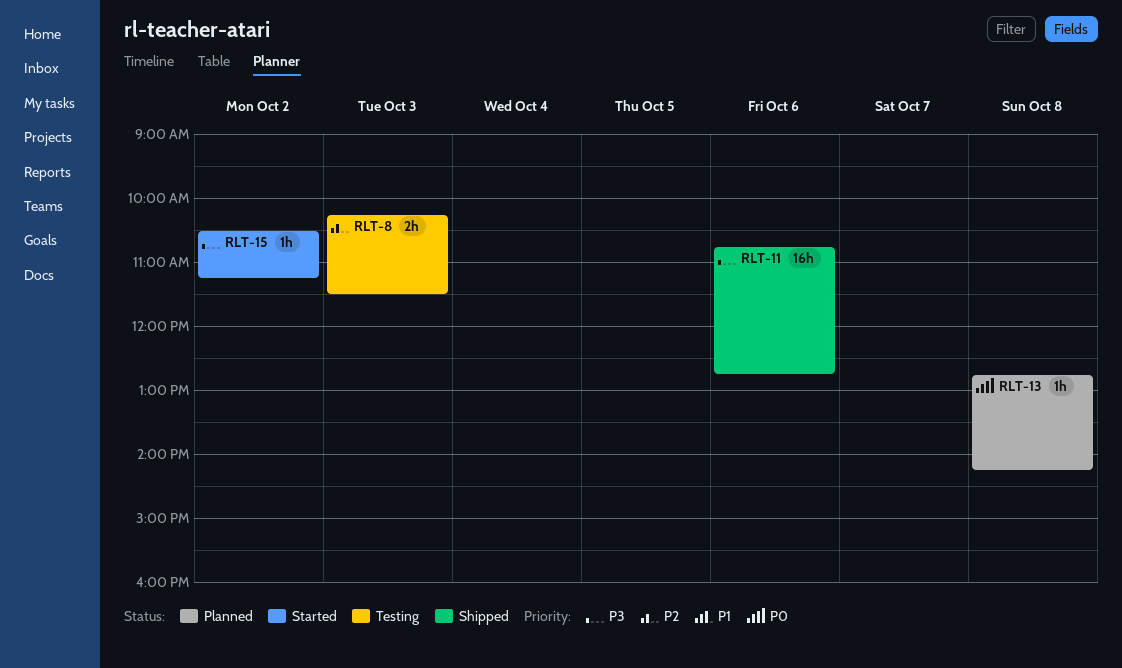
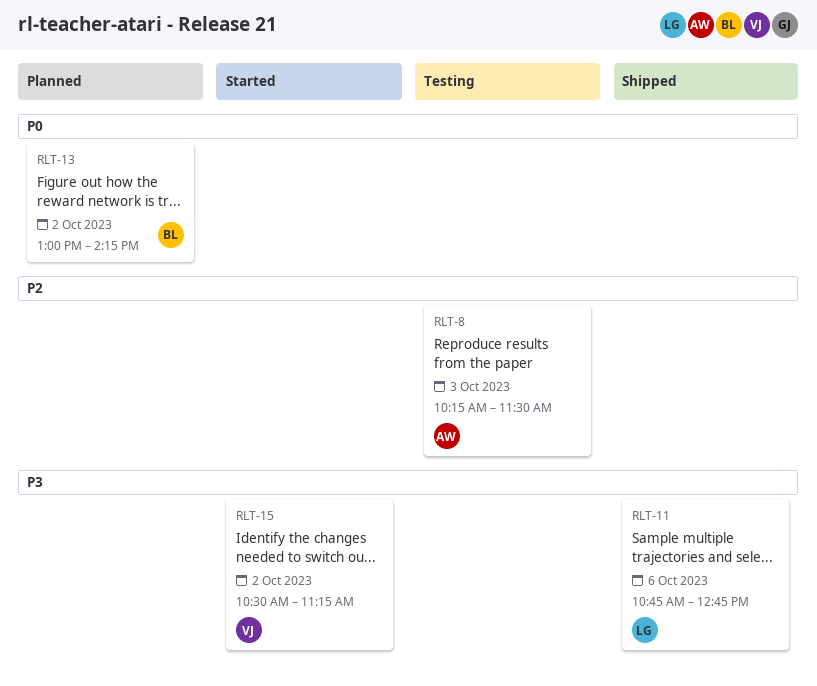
RLT-13, day: Oct 8 -> Oct 2
RLT-13, begins: 12:45 -> 13:00

